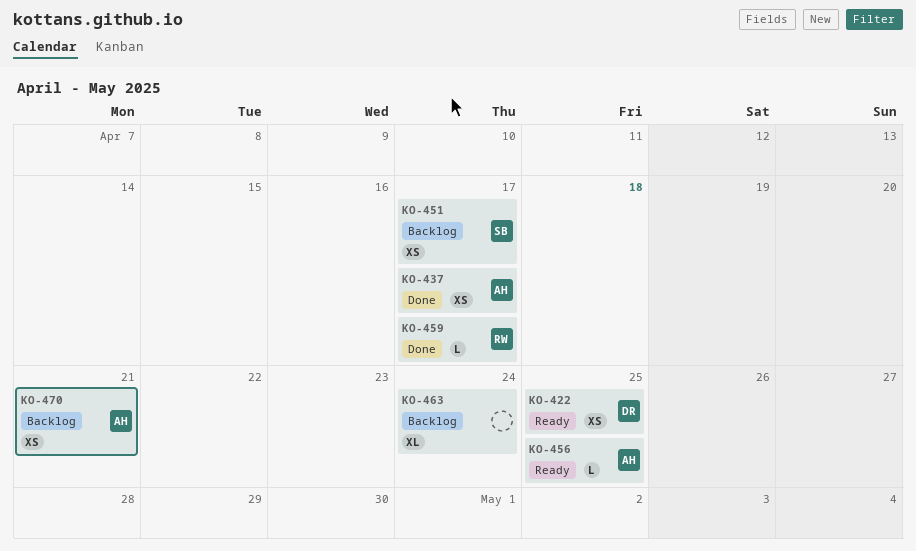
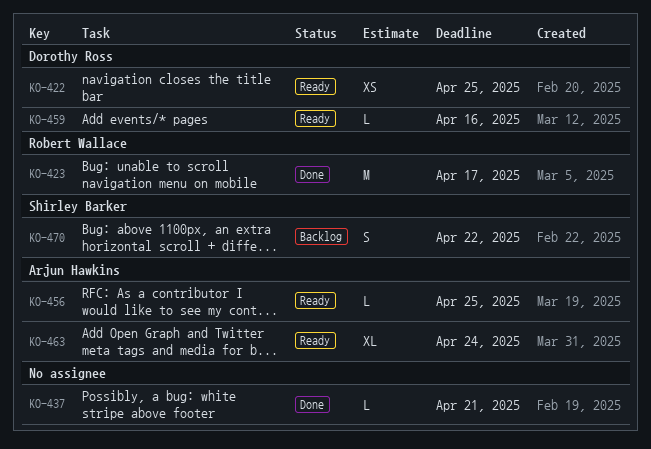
KO-423: none -> present
KO-437, owner: Arjun Hawkins -> none
KO-437, estimate: XS -> L
KO-437, due: Apr 17 -> Apr 21
KO-451: present -> none
KO-459, status: Done -> Ready
KO-459, owner: Robert Wallace -> Dorothy Ross
KO-459, due: Apr 17 -> Apr 16
KO-463, status: Backlog -> Ready
KO-463, owner: none -> Arjun Hawkins
KO-470, owner: Arjun Hawkins -> Shirley Barker
KO-470, estimate: XS -> S
KO-470, due: Apr 21 -> Apr 22

